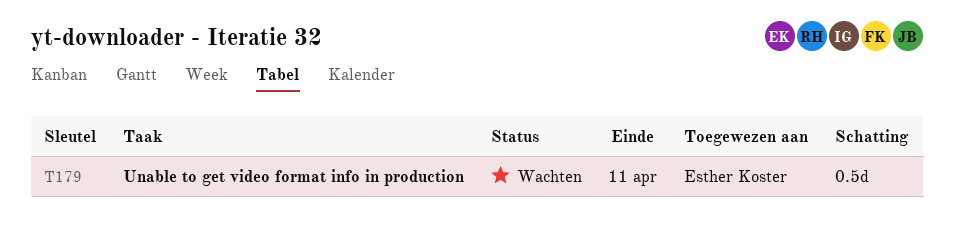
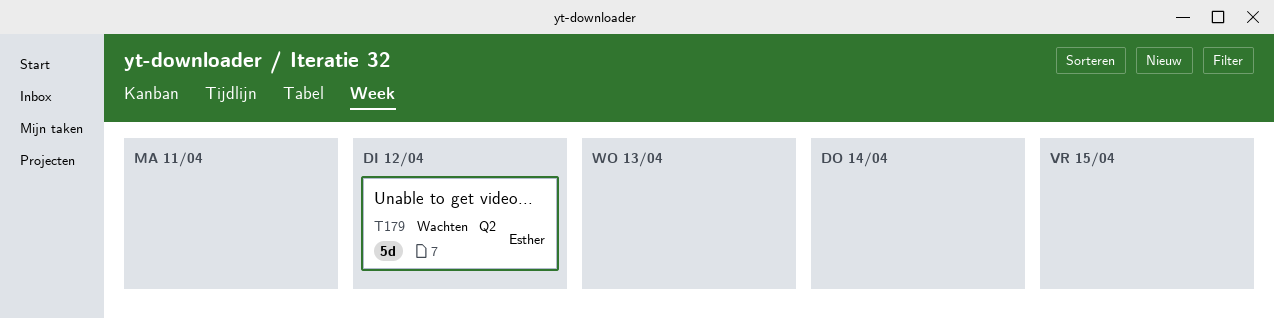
T179, estimate: 0.5d -> 5d
T179, due: Apr 11 -> Apr 12

